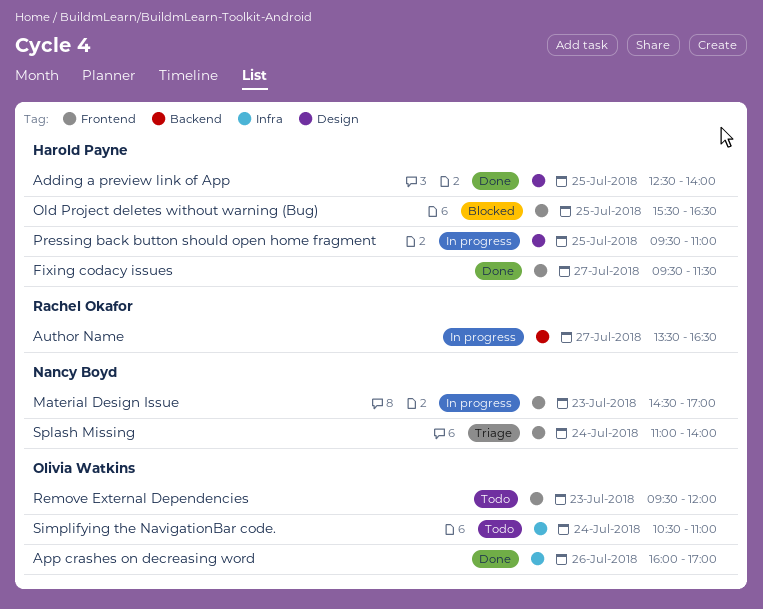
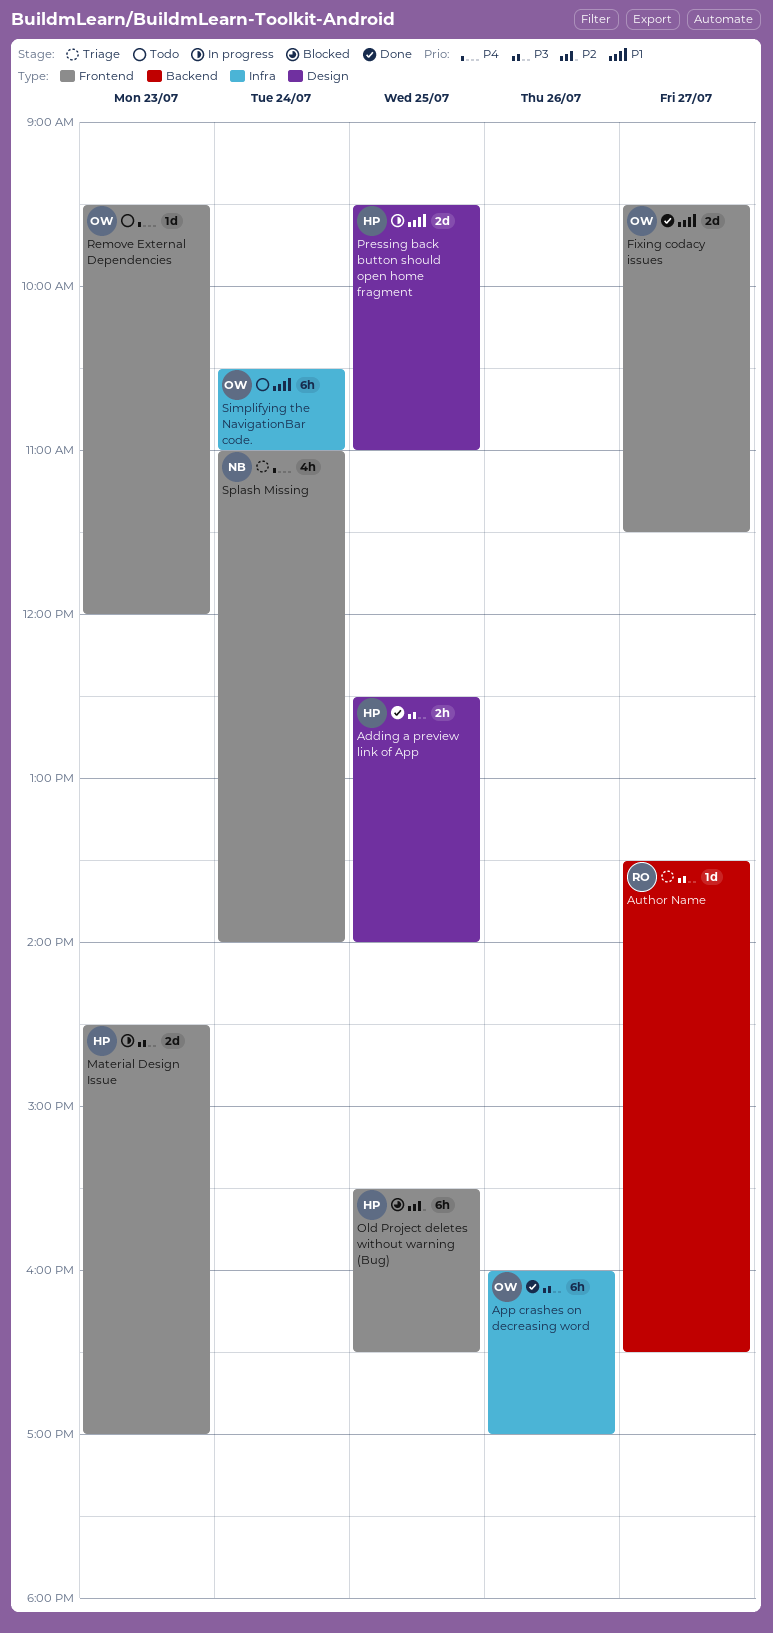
Author Name, status: In progress -> Triage
Fixing codacy issues, owner: Harold Payne -> Olivia Watkins
Material Design Issue, owner: Nancy Boyd -> Harold Payne

